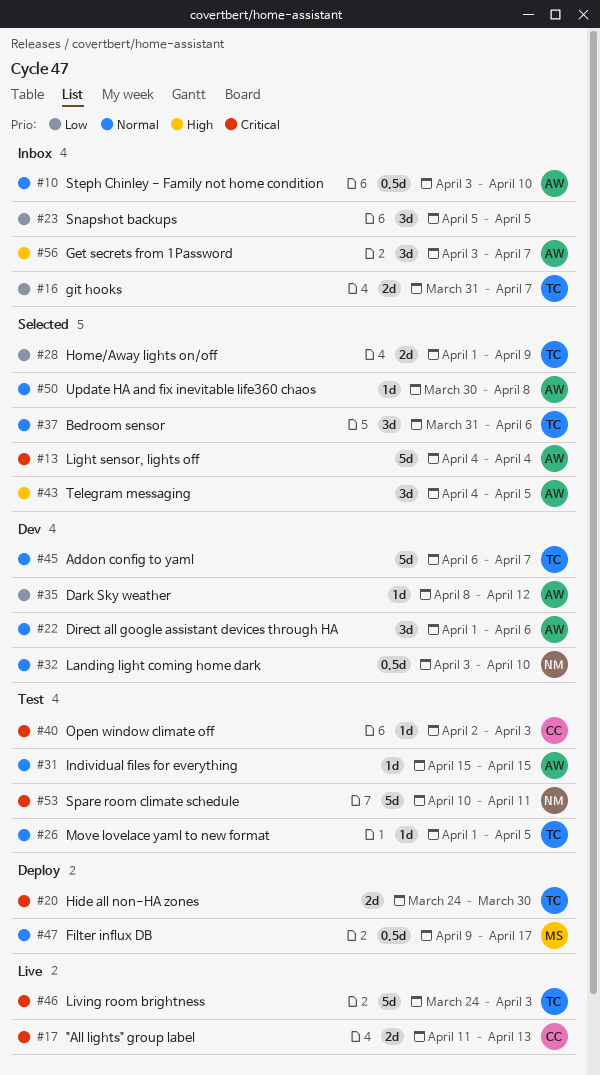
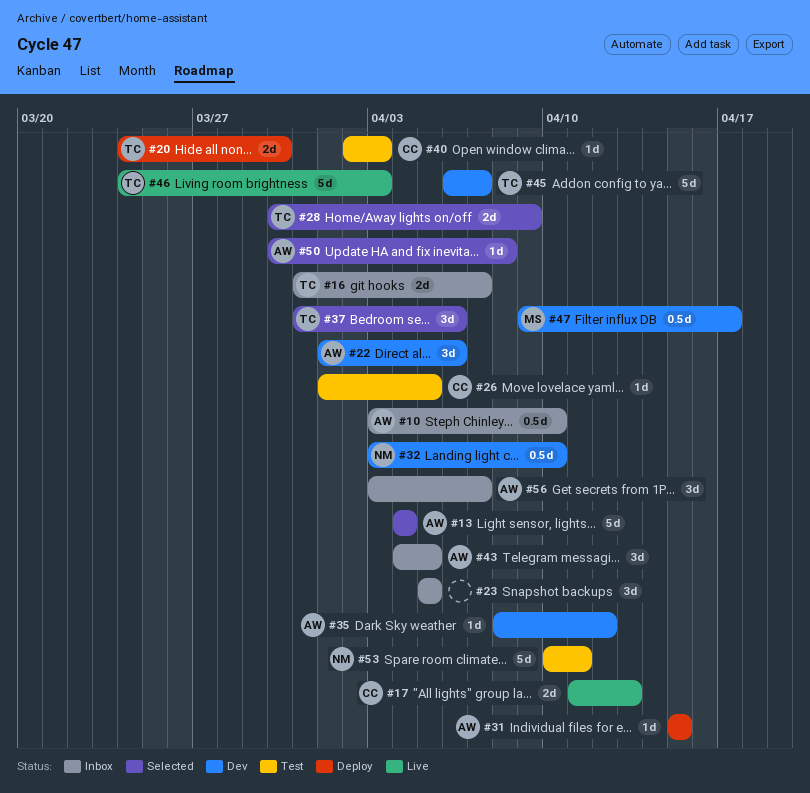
#26, owner: TC -> CC
#28, start: Apr 1 -> Mar 30
#31, status: Test -> Deploy
#43, status: Selected -> Inbox
#47, status: Deploy -> Dev

